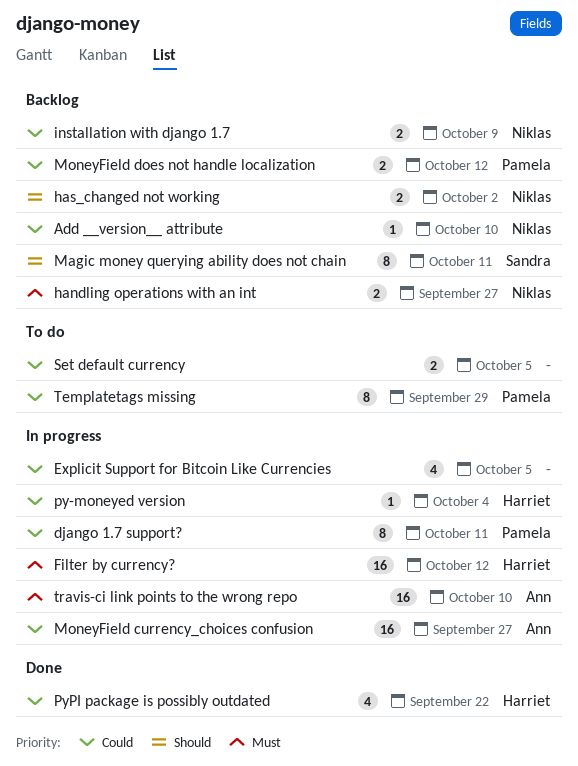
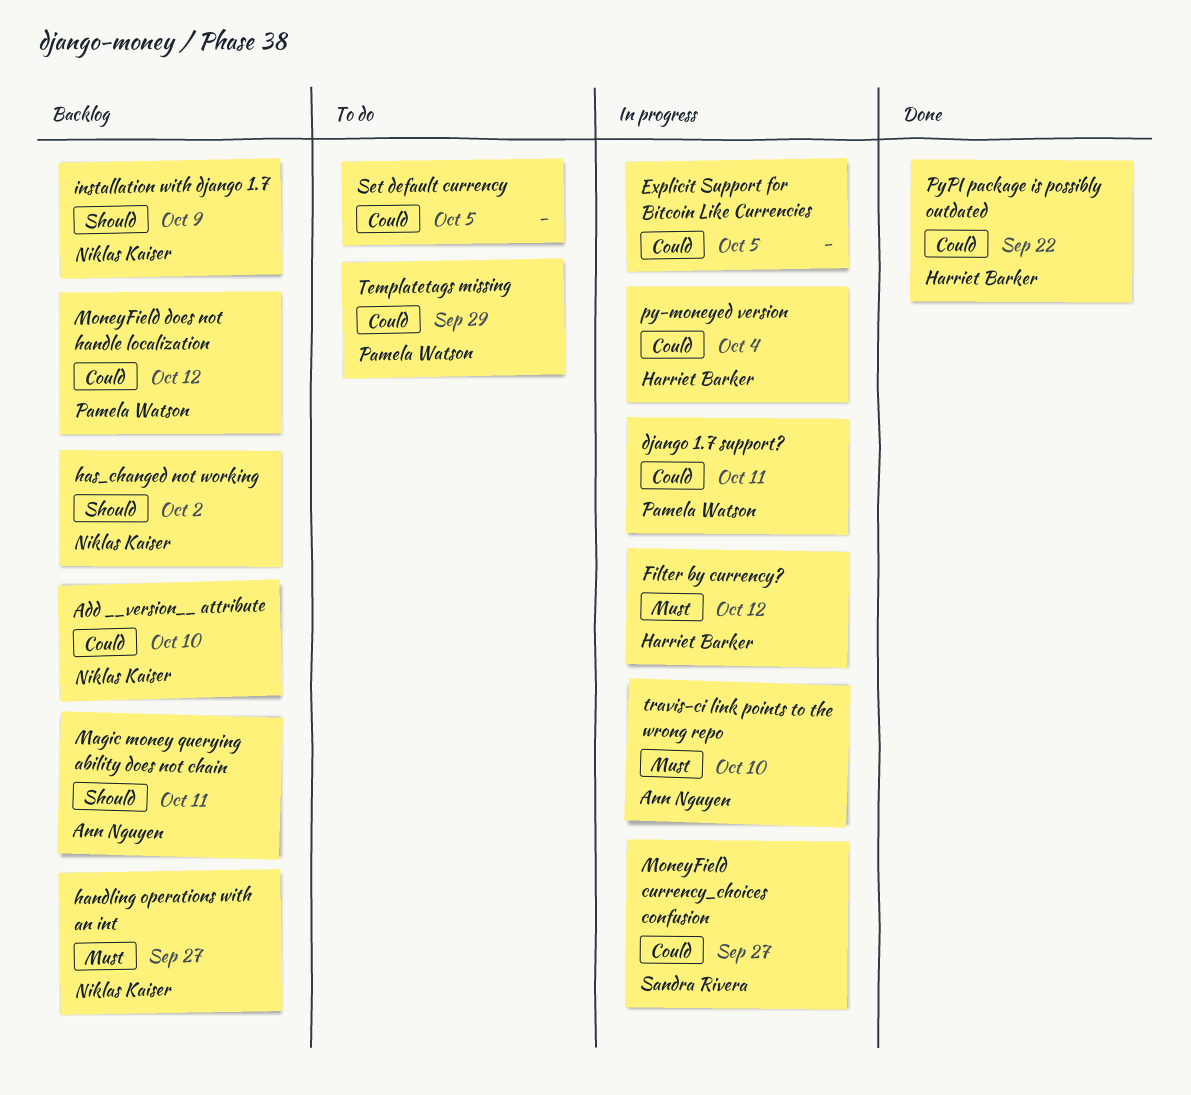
installation with django 1.7, priority: Could -> Should
Magic money querying ability does not chain, owner: Sandra Rivera -> Ann Nguyen
MoneyField currency_choices confusion, owner: Ann Nguyen -> Sandra Rivera

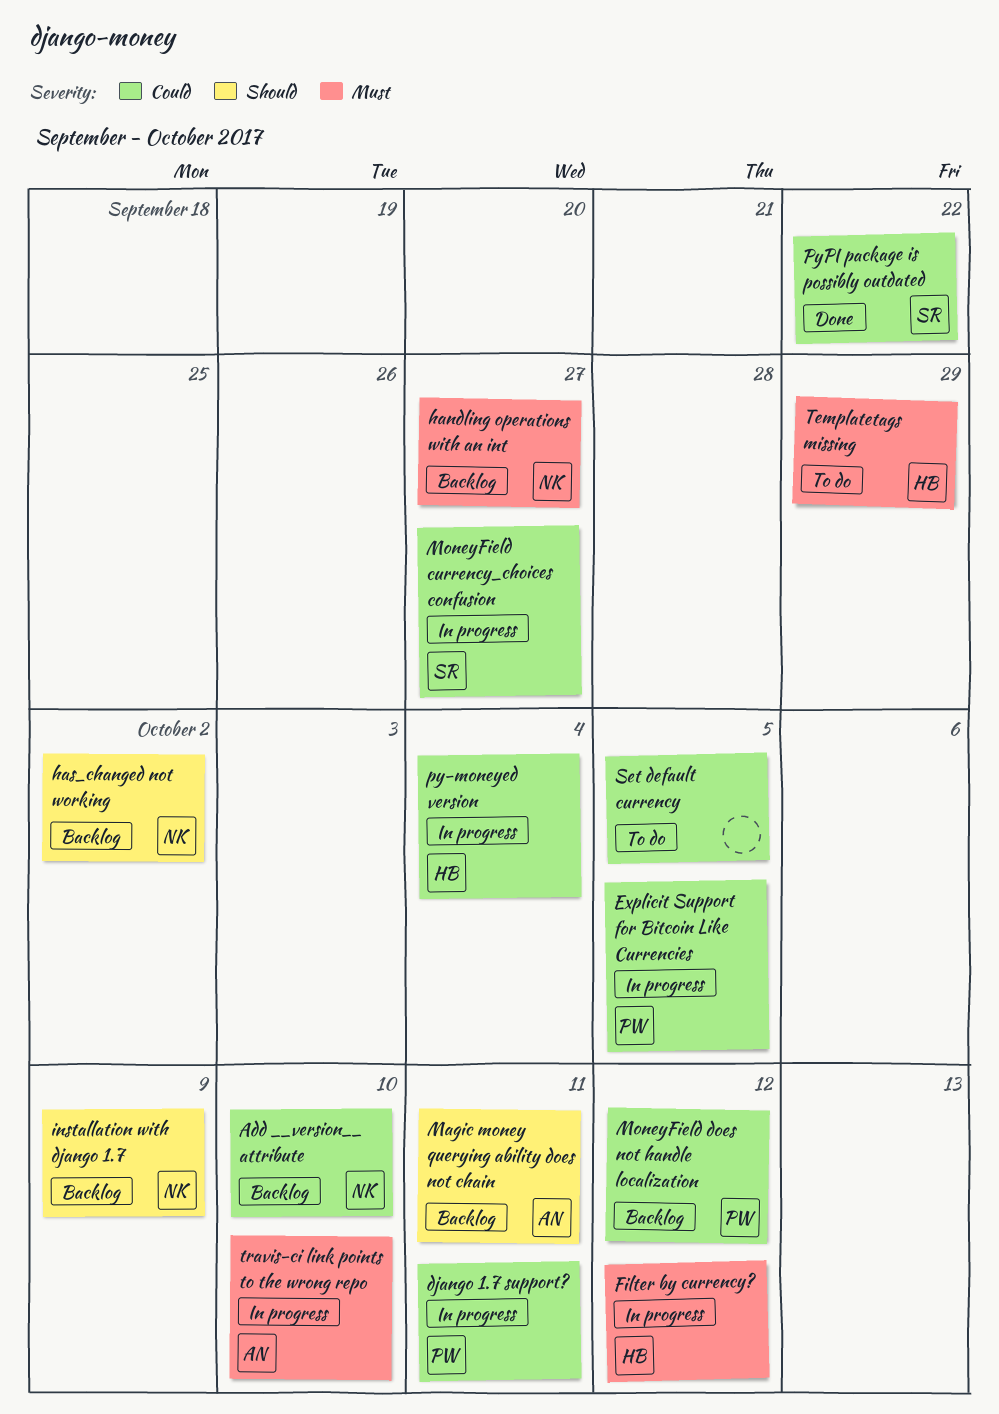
Explicit Support for Bitcoin Like Currencies, owner: none -> Pamela Watson
PyPI package is possibly outdated, owner: Harriet Barker -> Sandra Rivera
Templatetags missing, owner: Pamela Watson -> Harriet Barker
Templatetags missing, priority: Could -> Must

